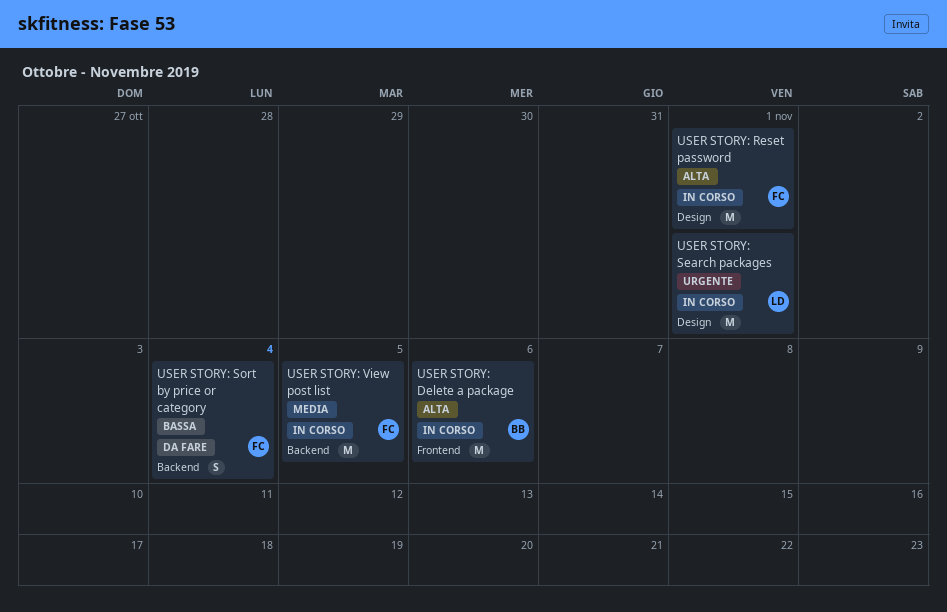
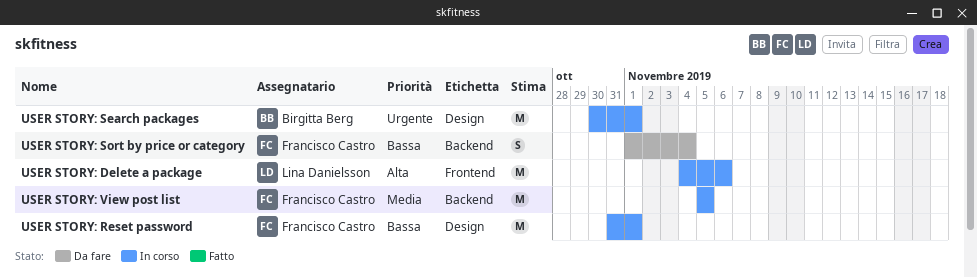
USER STORY: Delete a package, owner: Birgitta Berg -> Lina Danielsson
USER STORY: Reset password, priority: Alta -> Bassa
USER STORY: Search packages, owner: Lina Danielsson -> Birgitta Berg

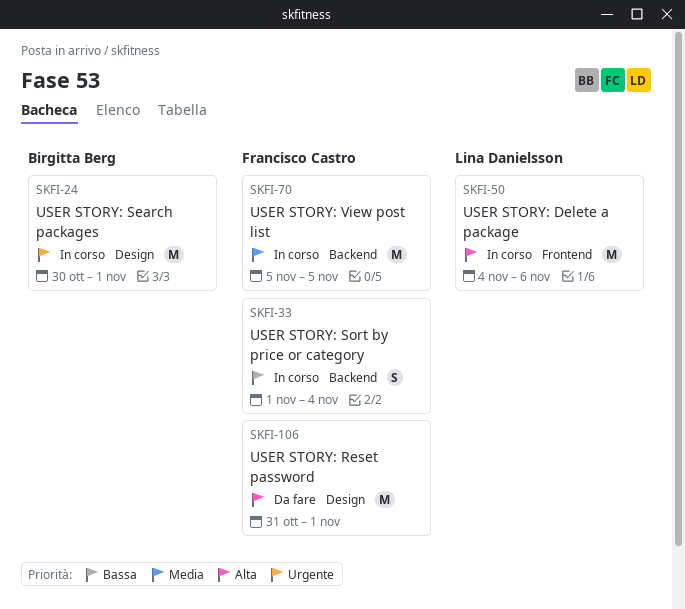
USER STORY: Reset password, status: In corso -> Da fare
USER STORY: Reset password, priority: Bassa -> Alta
USER STORY: Sort by price or category, status: Da fare -> In corso

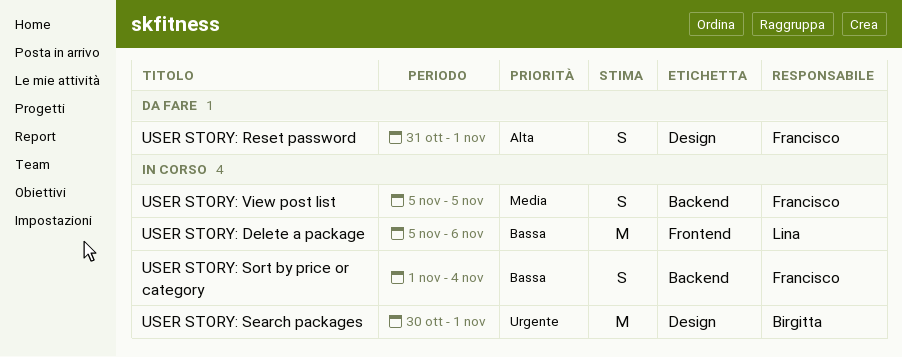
USER STORY: Delete a package, priority: Alta -> Bassa
USER STORY: Delete a package, start: Nov 4 -> Nov 5
USER STORY: Reset password, estimate: M -> S
USER STORY: View post list, estimate: M -> S

